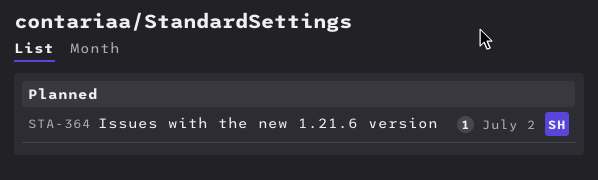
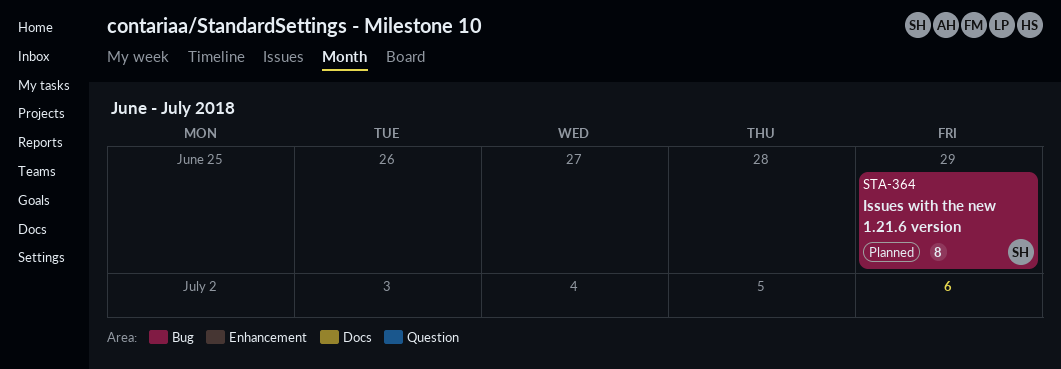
STA-364, estimate: 1 -> 8
STA-364, due: Jul 2 -> Jun 29

